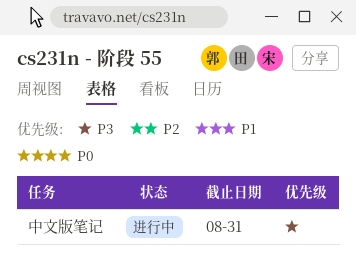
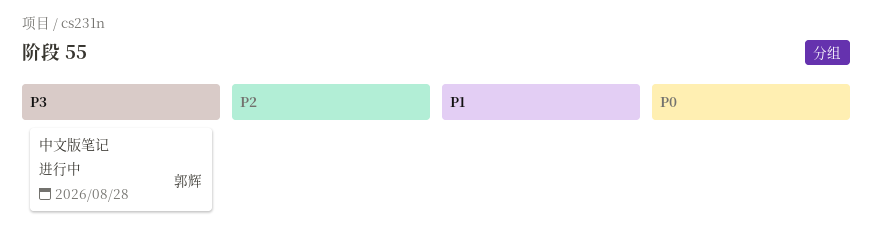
中文版笔记, due: Aug 31 -> Aug 28

